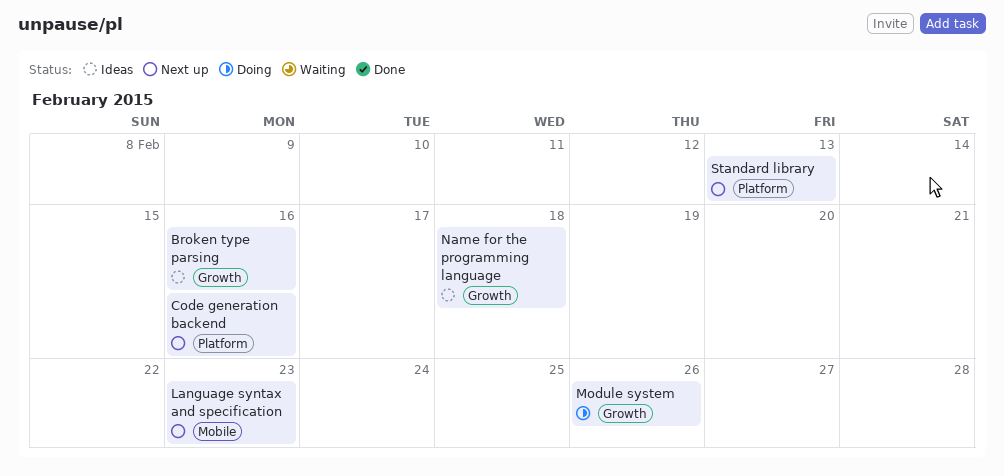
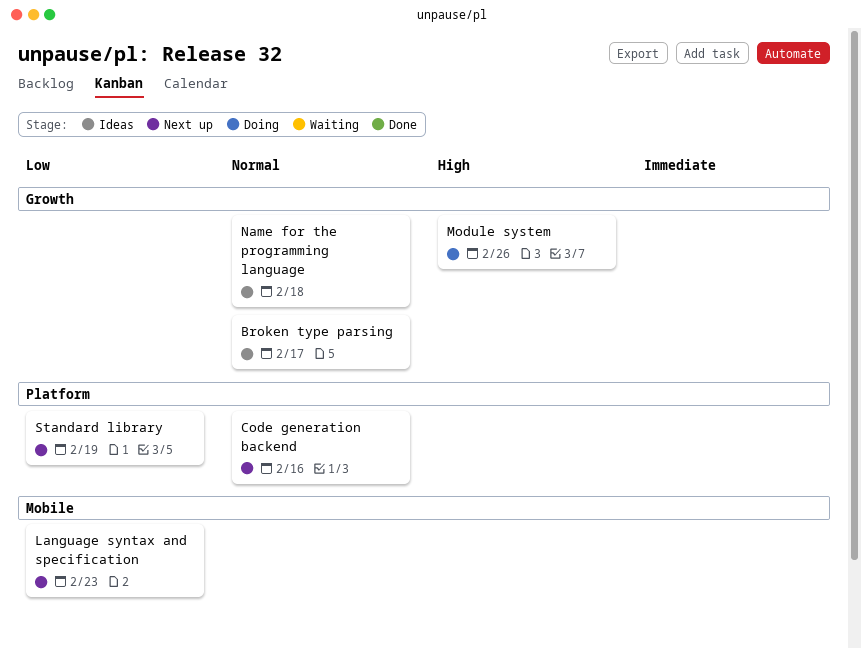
Broken type parsing, due: Feb 16 -> Feb 17
Standard library, due: Feb 13 -> Feb 19

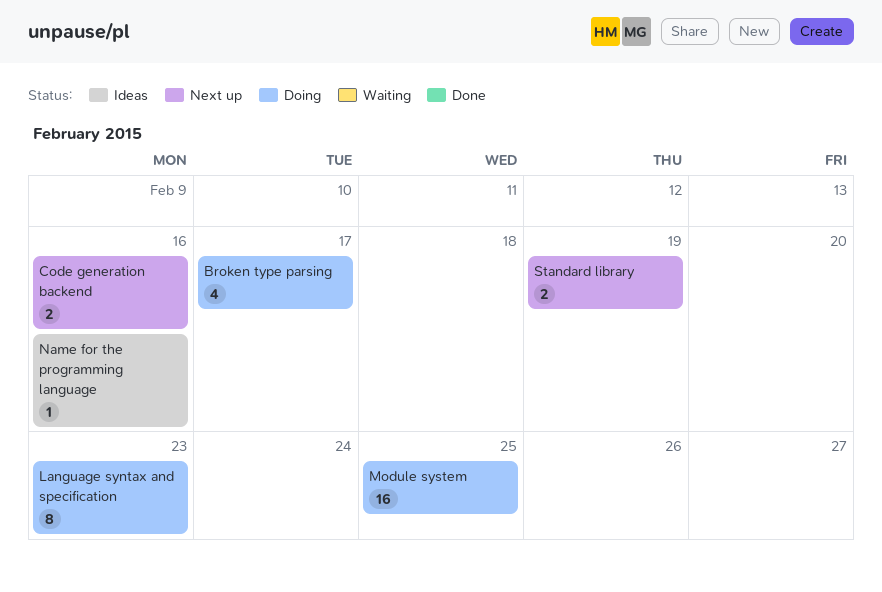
Broken type parsing, status: Ideas -> Doing
Language syntax and specification, status: Next up -> Doing
Module system, due: Feb 26 -> Feb 25
Name for the programming language, due: Feb 18 -> Feb 16

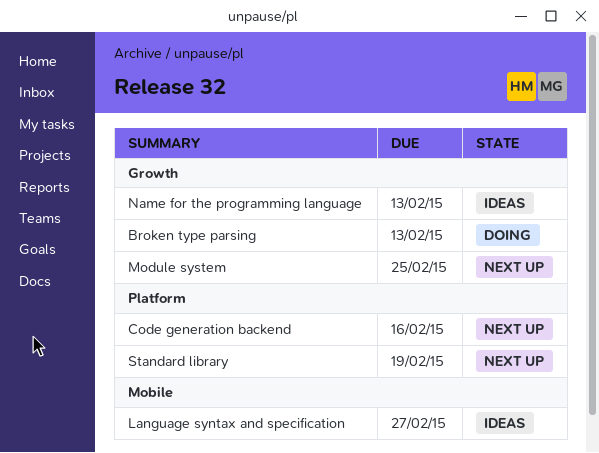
Broken type parsing, due: Feb 17 -> Feb 13
Language syntax and specification, status: Doing -> Ideas
Language syntax and specification, due: Feb 23 -> Feb 27
Module system, status: Doing -> Next up
Name for the programming language, due: Feb 16 -> Feb 13

